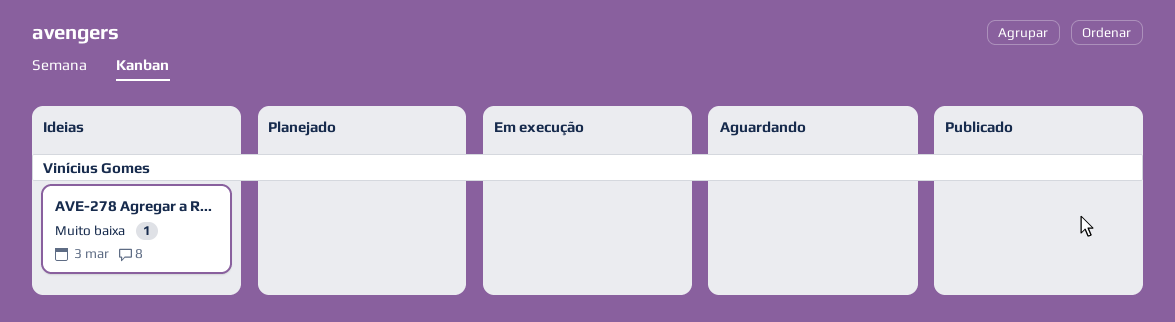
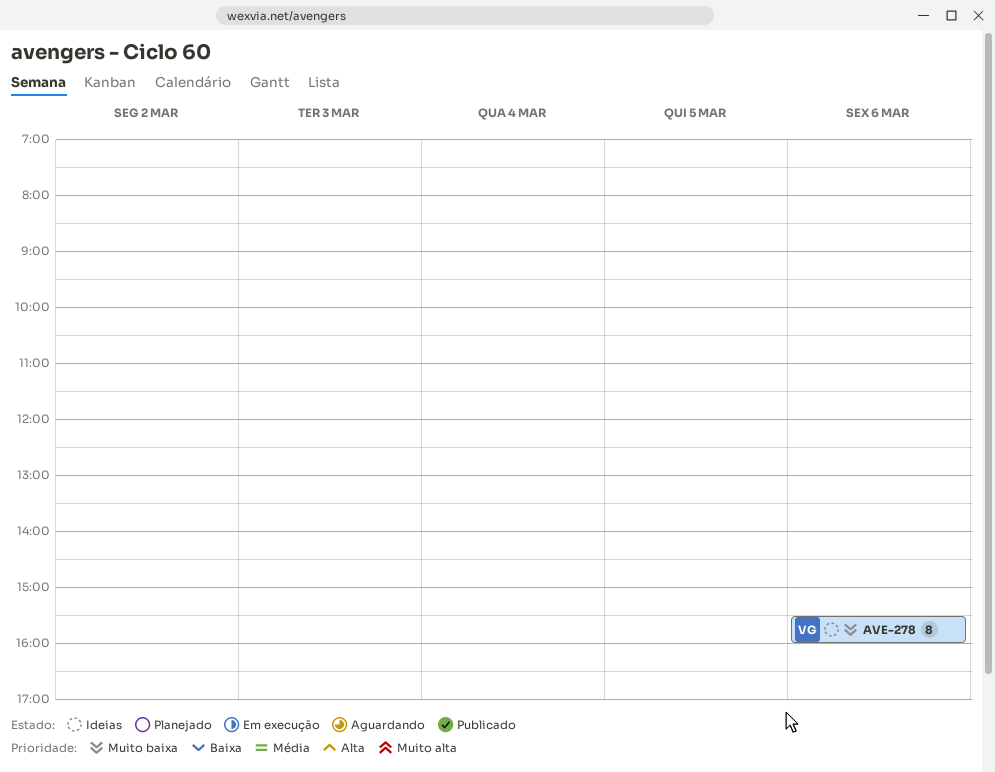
AVE-278, estimate: 1 -> 8
AVE-278, day: Mar 3 -> Mar 6

